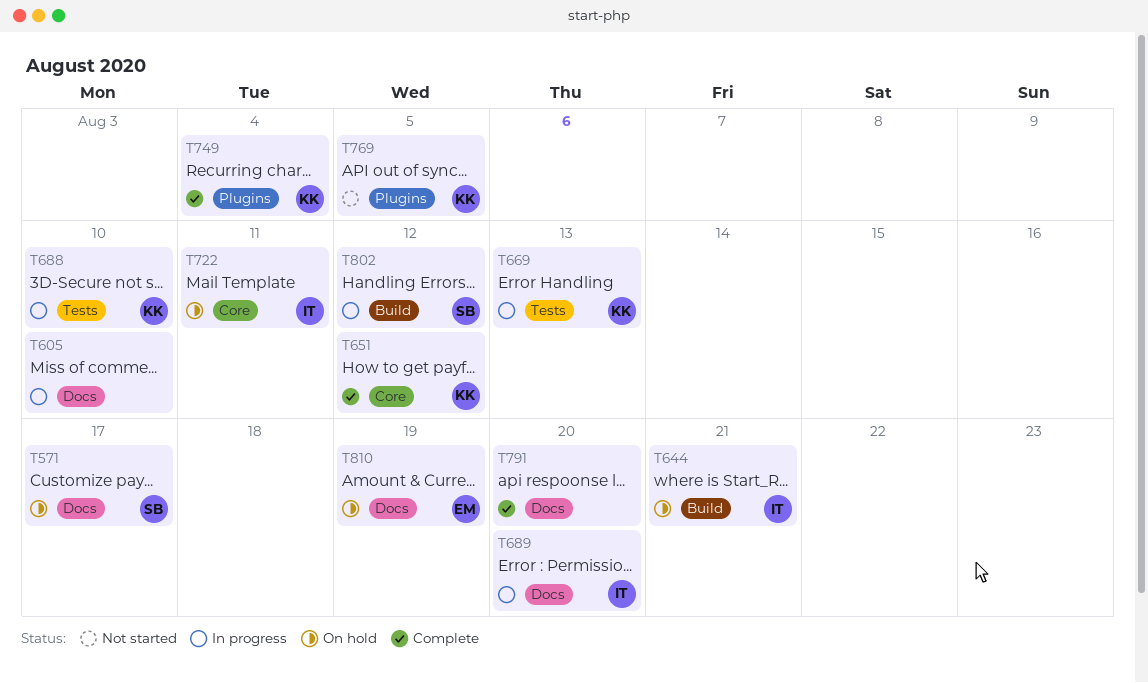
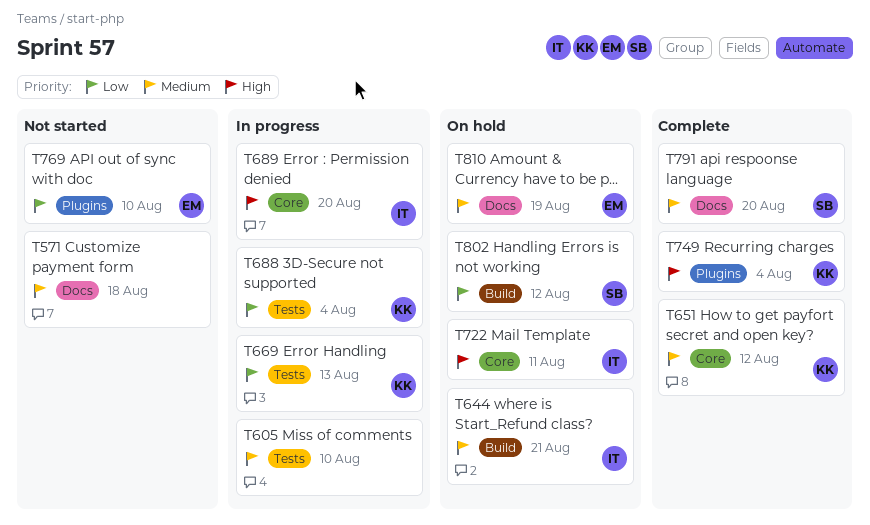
T571, status: On hold -> Not started
T571, owner: SB -> none
T571, due: Aug 17 -> Aug 18
T605, label: Docs -> Tests
T688, due: Aug 10 -> Aug 4
T689, label: Docs -> Core
T769, owner: KK -> EM
T769, due: Aug 5 -> Aug 10
T791, owner: none -> SB
T802, status: In progress -> On hold

